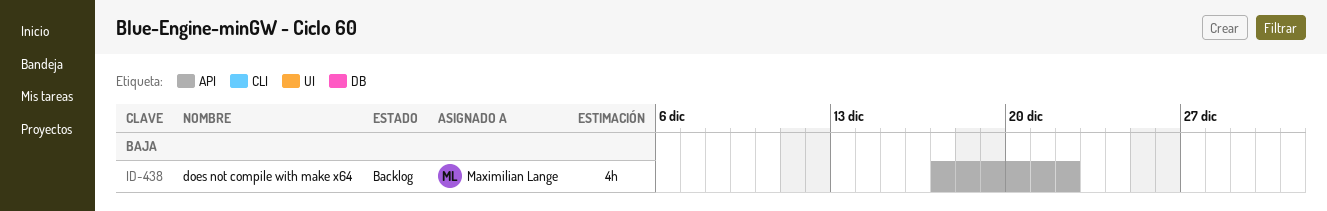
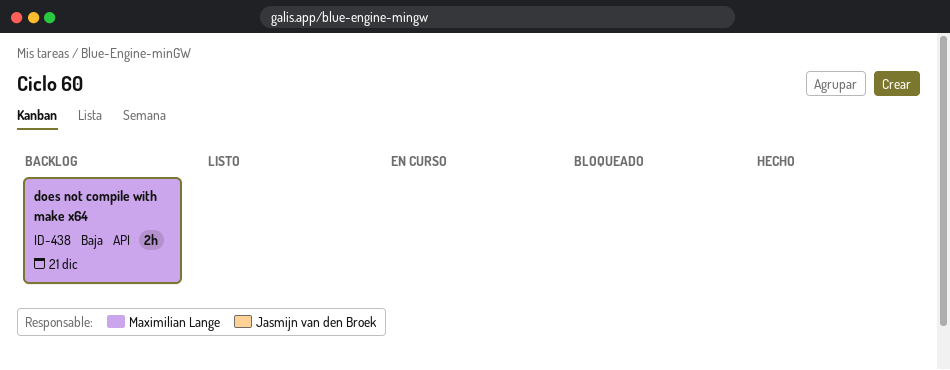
ID-438, estimate: 4h -> 2h
ID-438, due: Dec 22 -> Dec 21

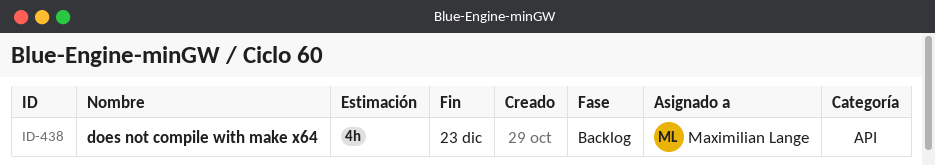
ID-438, estimate: 2h -> 4h
ID-438, due: Dec 21 -> Dec 23

